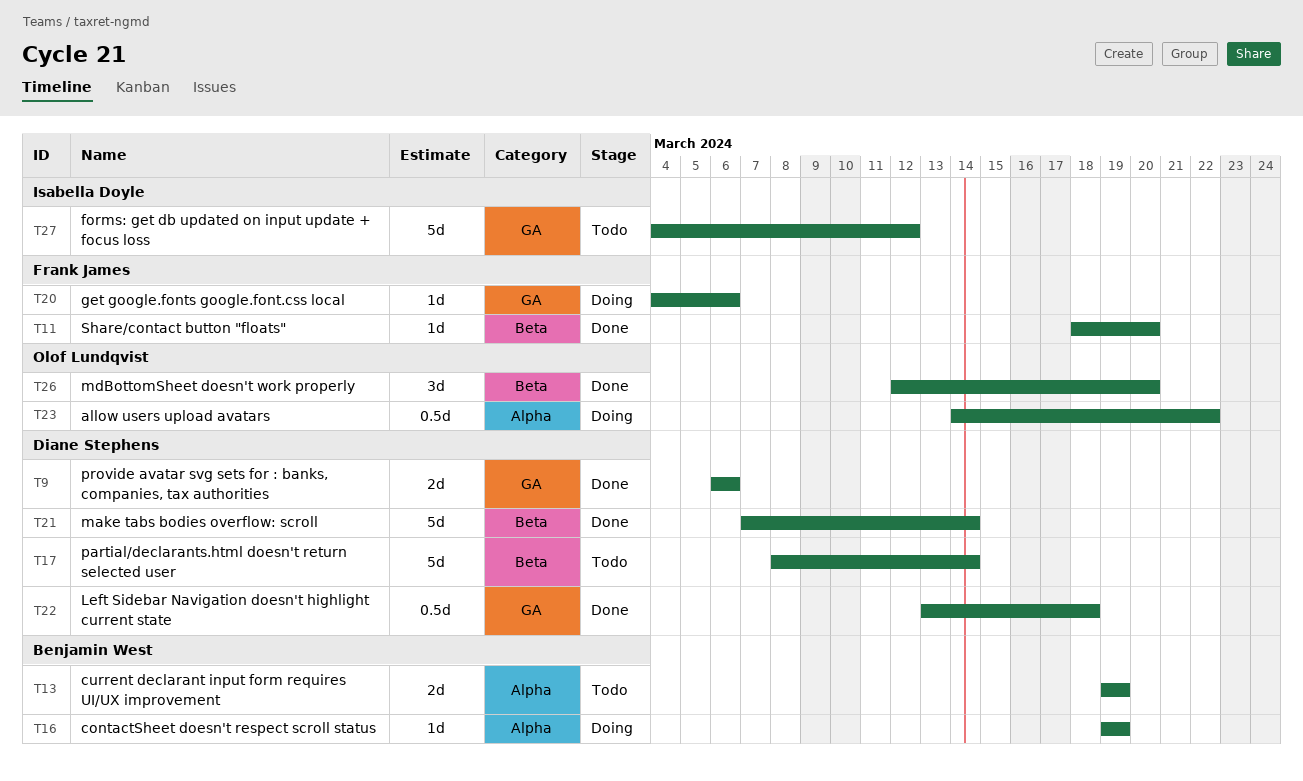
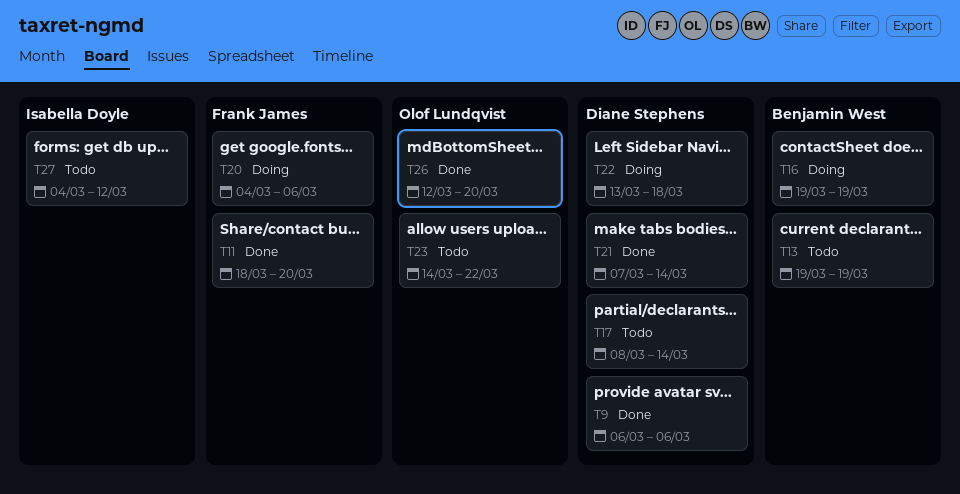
T22, status: Done -> Doing
T23, status: Doing -> Todo

